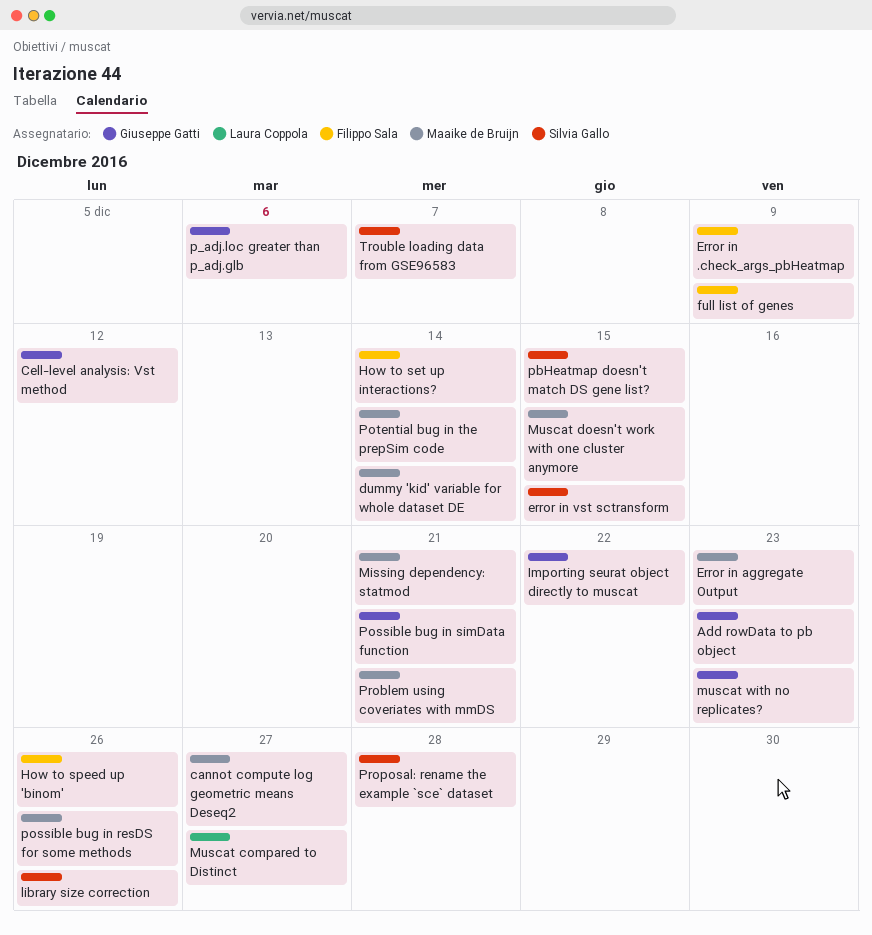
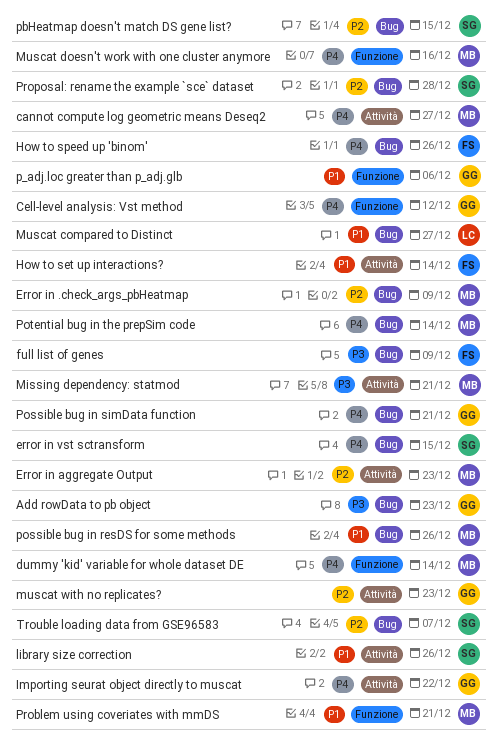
Error in .check_args_pbHeatmap, owner: Filippo Sala -> Maaike de Bruijn
Muscat doesn't work with one cluster anymore, due: Dec 15 -> Dec 16

